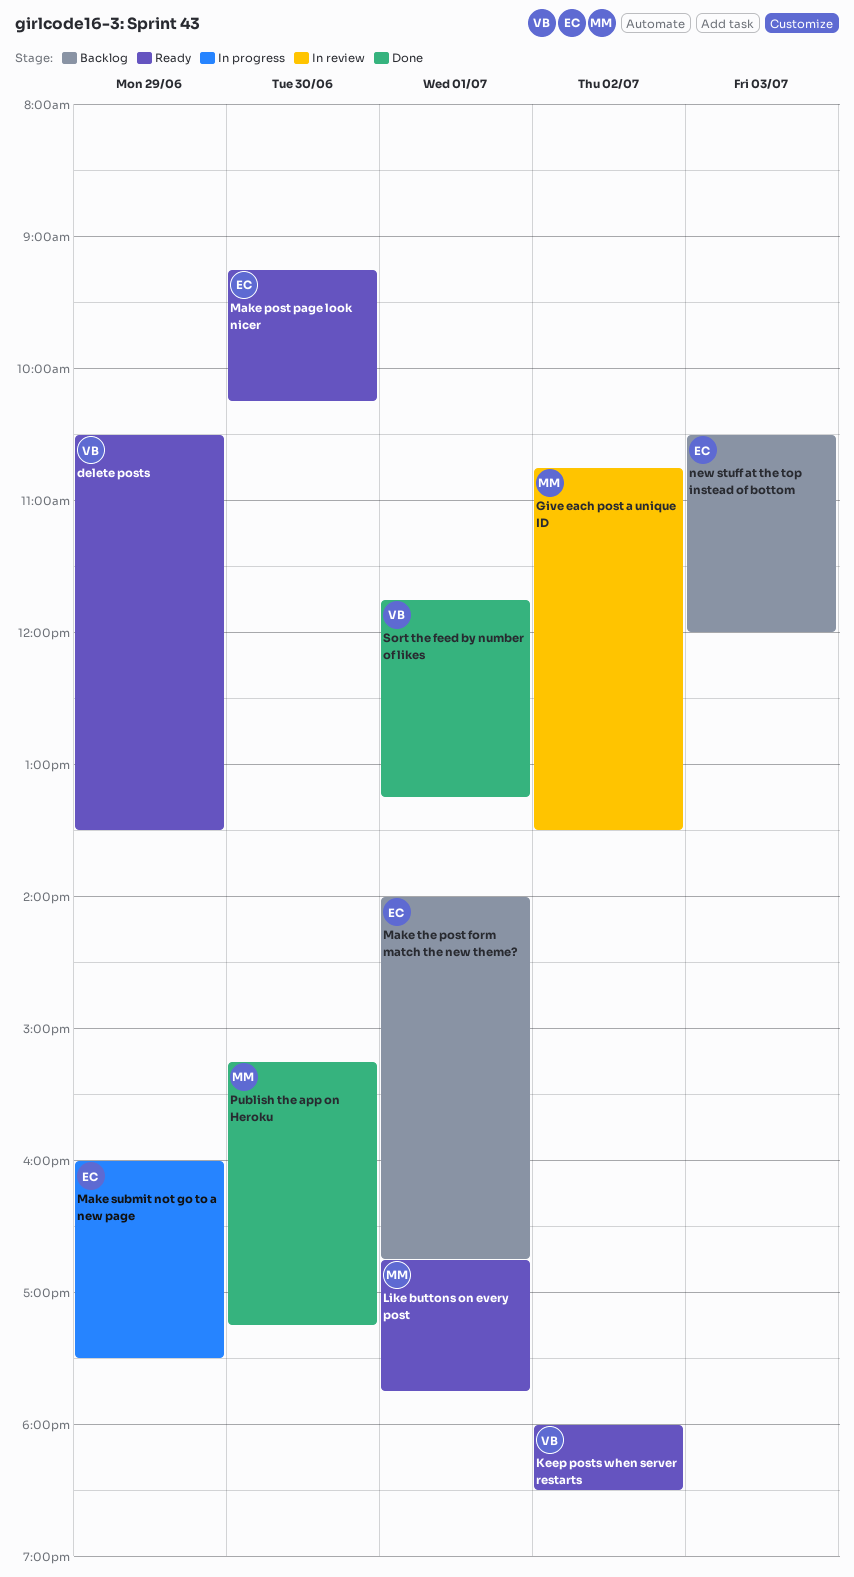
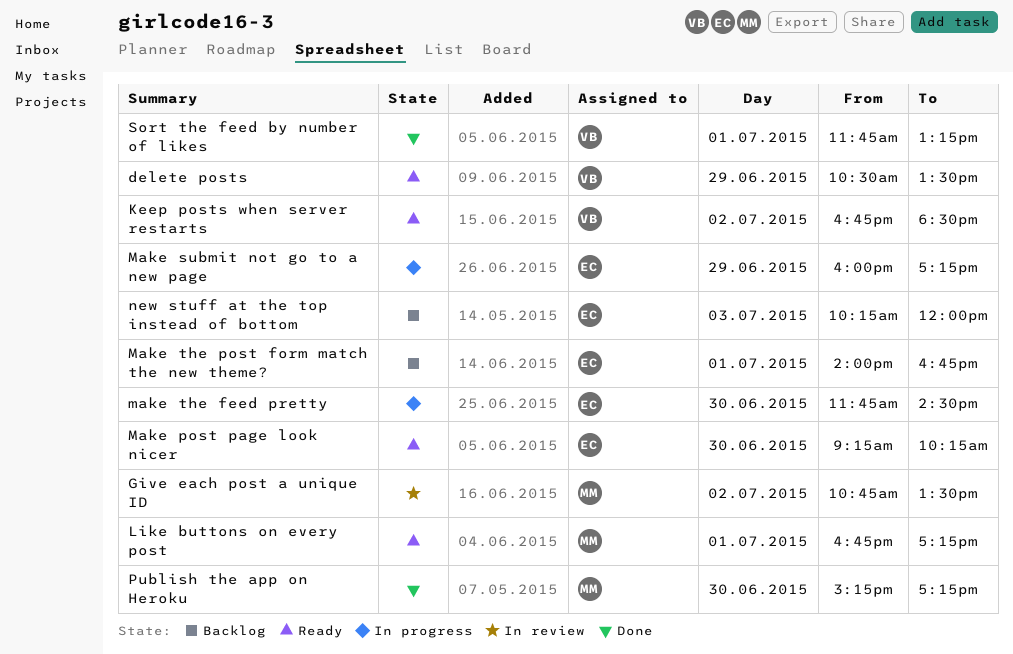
Keep posts when server restarts, begins: 18:00 -> 16:45
Like buttons on every post, ends: 17:45 -> 17:15
Make submit not go to a new page, ends: 17:30 -> 17:15
make the feed pretty: none -> present
new stuff at the top instead of bottom, begins: 10:30 -> 10:15

